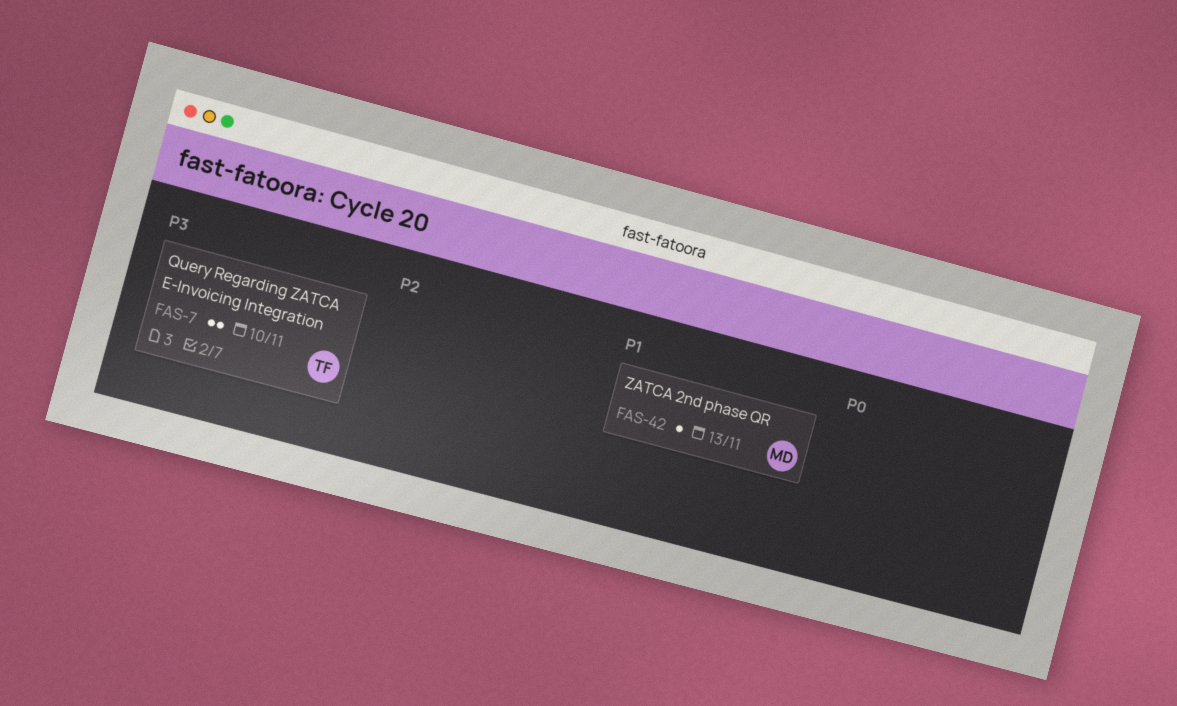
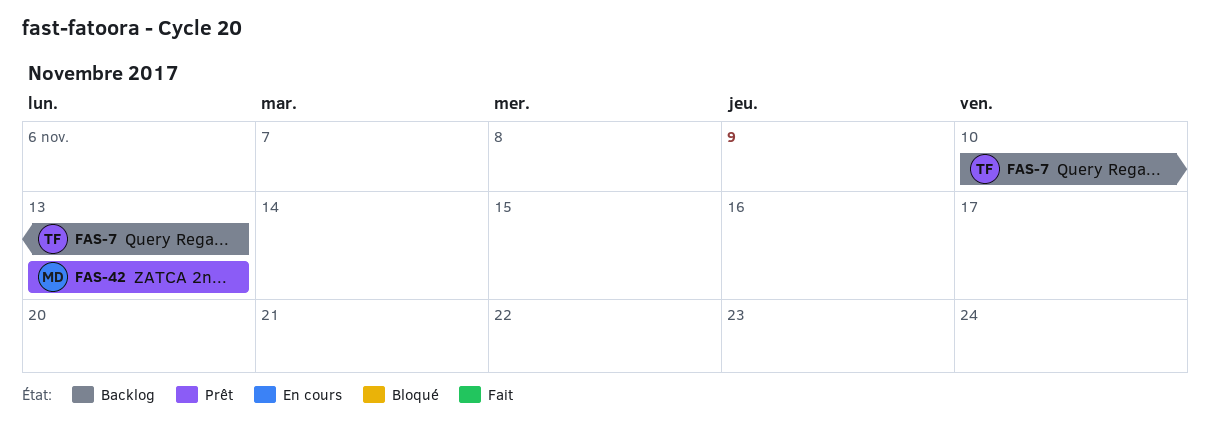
FAS-7, due: Nov 10 -> Nov 13

